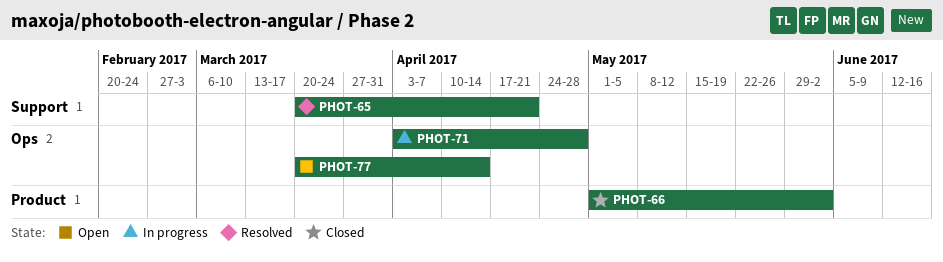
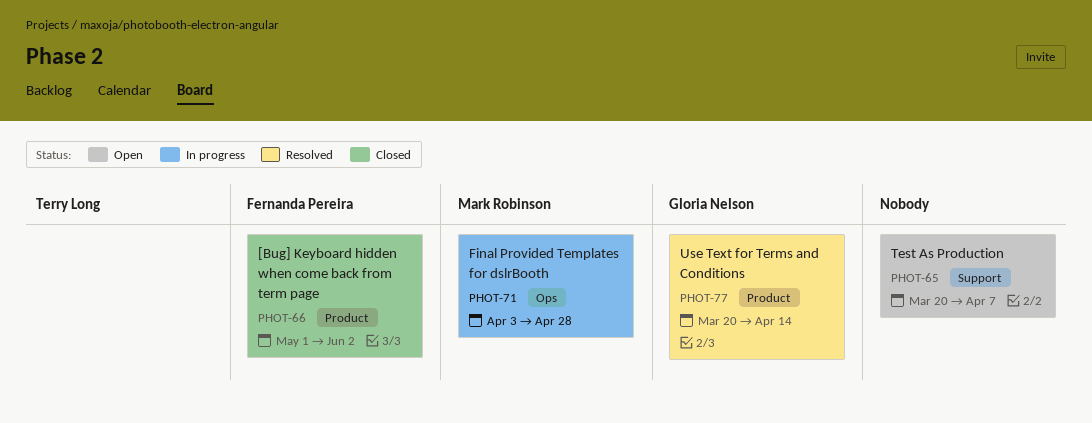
PHOT-65, status: Resolved -> Open
PHOT-65, due: Apr 21 -> Apr 7
PHOT-77, status: Open -> Resolved
PHOT-77, label: Ops -> Product

